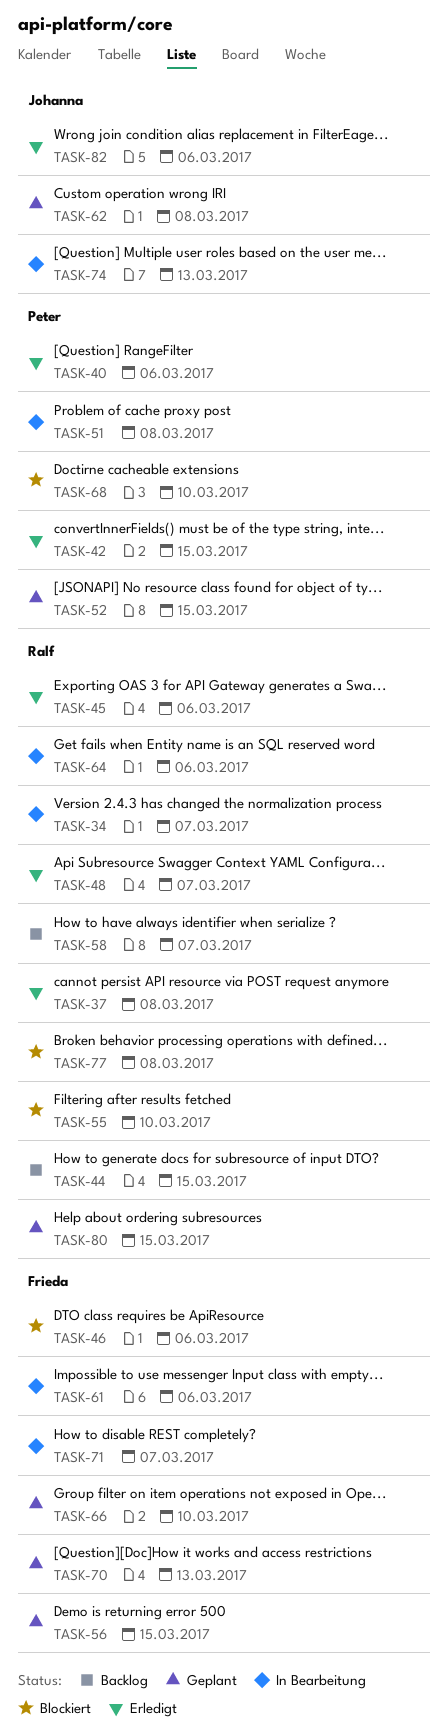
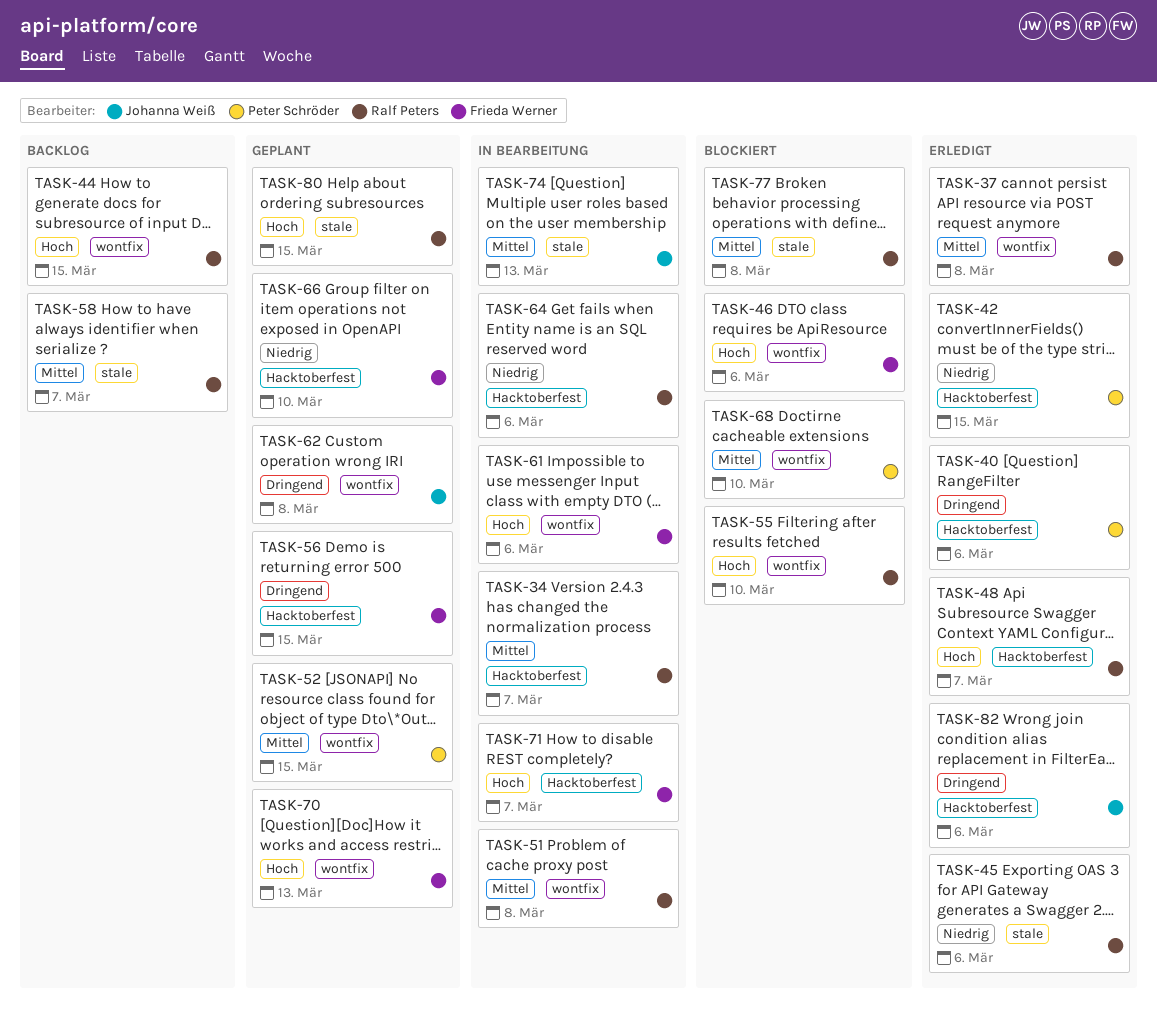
TASK-51, owner: Peter Schröder -> Ralf Peters

